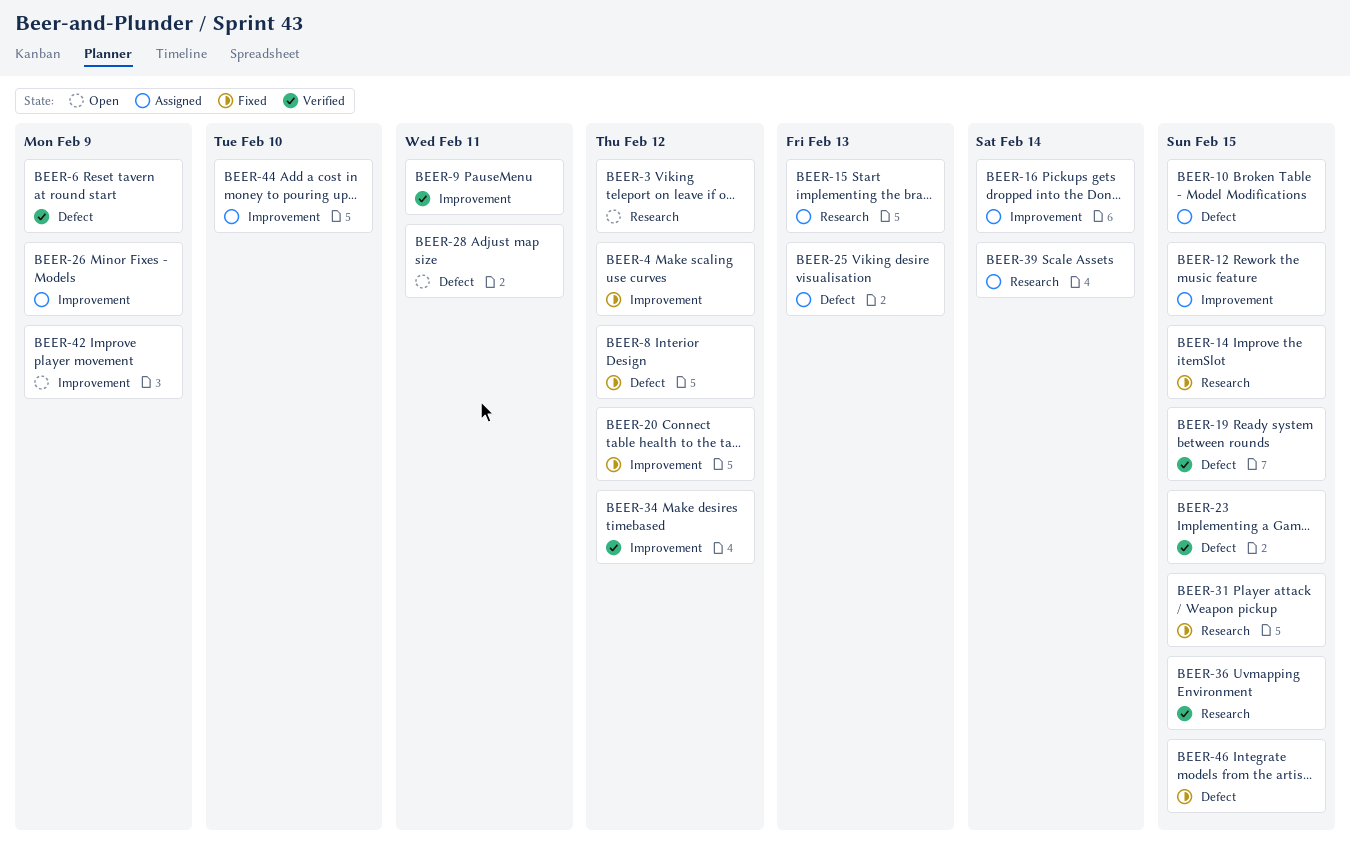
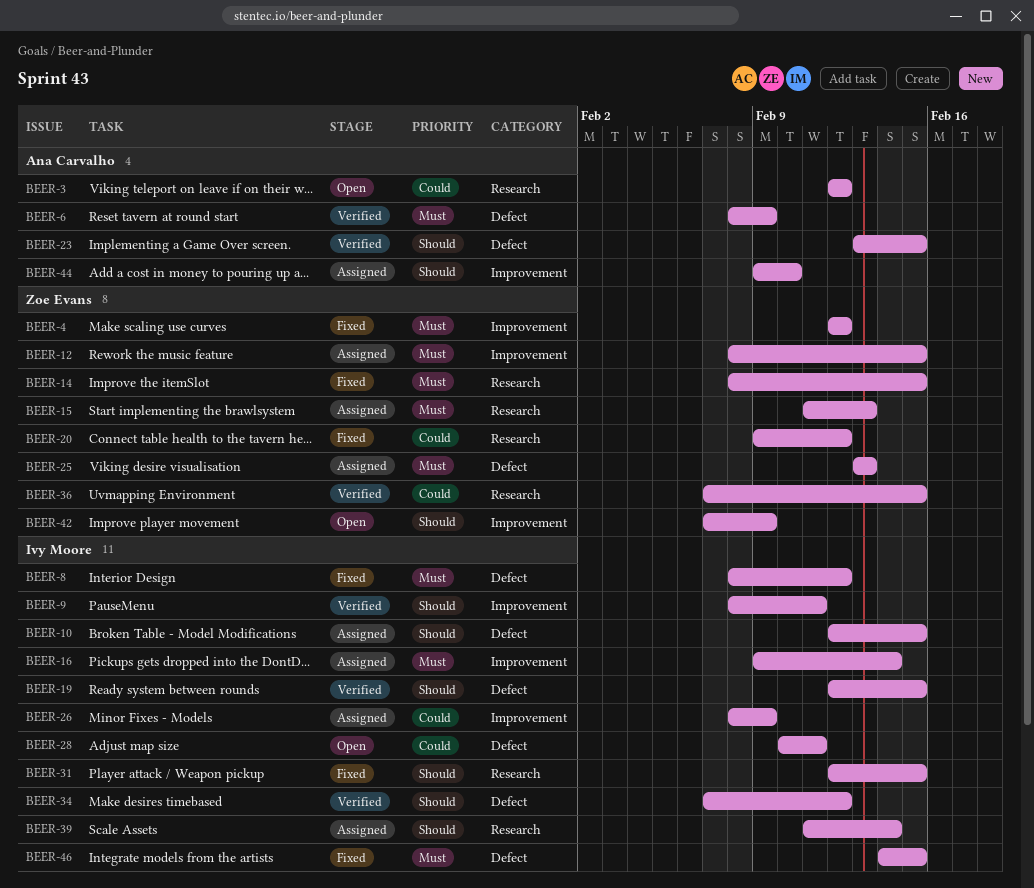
BEER-20, label: Improvement -> Research
BEER-34, label: Improvement -> Defect

